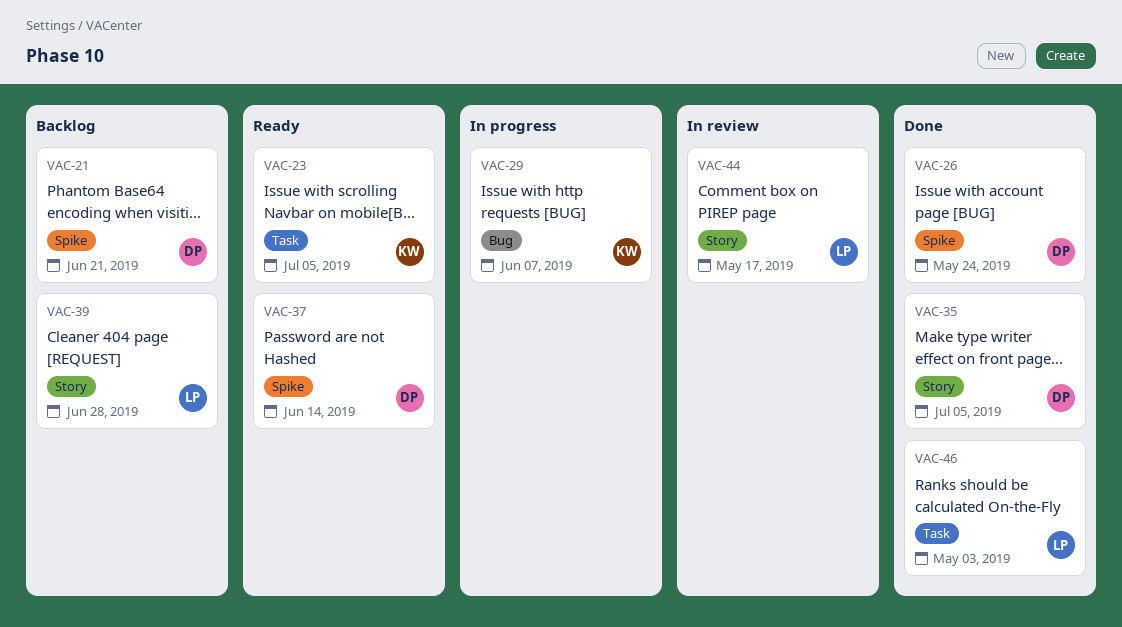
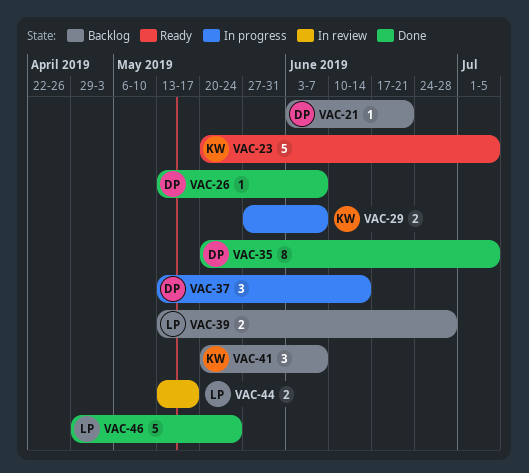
VAC-26, due: May 24 -> Jun 7
VAC-37, status: Ready -> In progress
VAC-41: none -> present
VAC-46, due: May 3 -> May 24

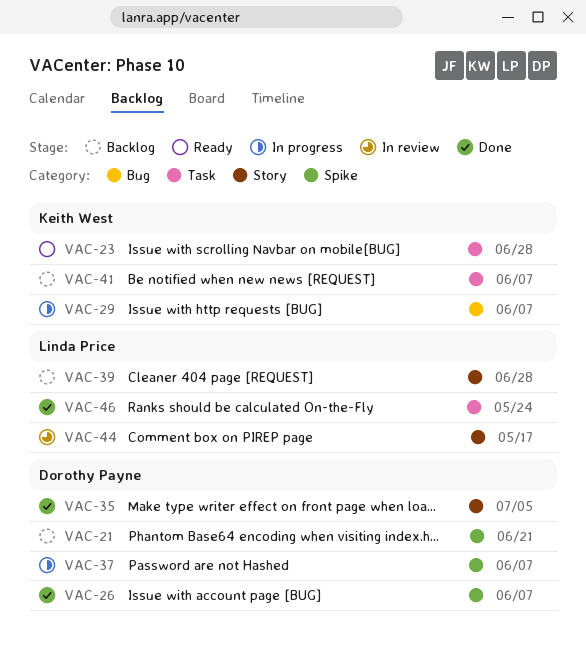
VAC-23, due: Jul 5 -> Jun 28
VAC-37, due: Jun 14 -> Jun 7

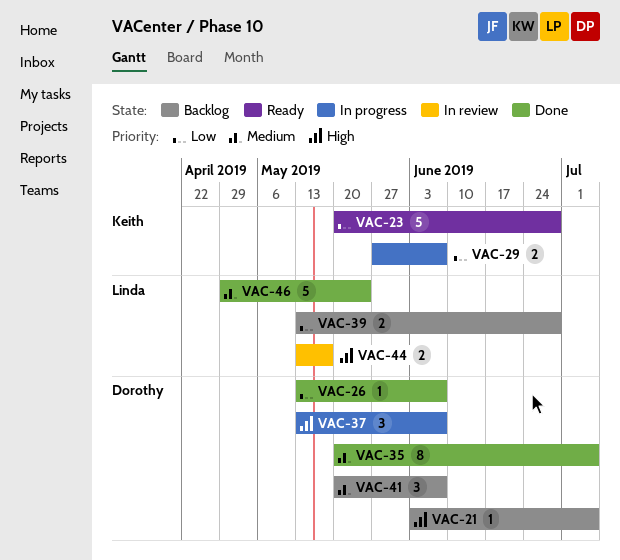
VAC-21, due: Jun 21 -> Jul 5
VAC-41, owner: Keith West -> Dorothy Payne

